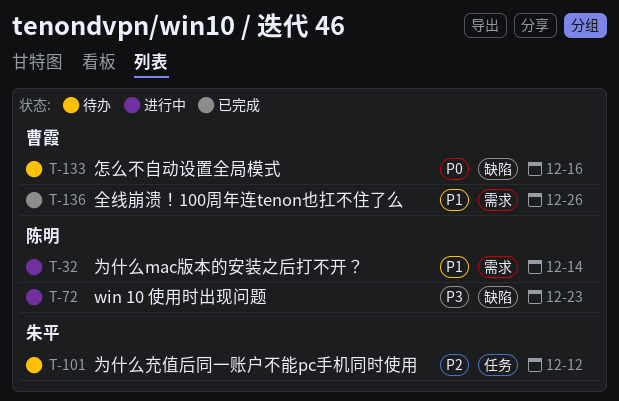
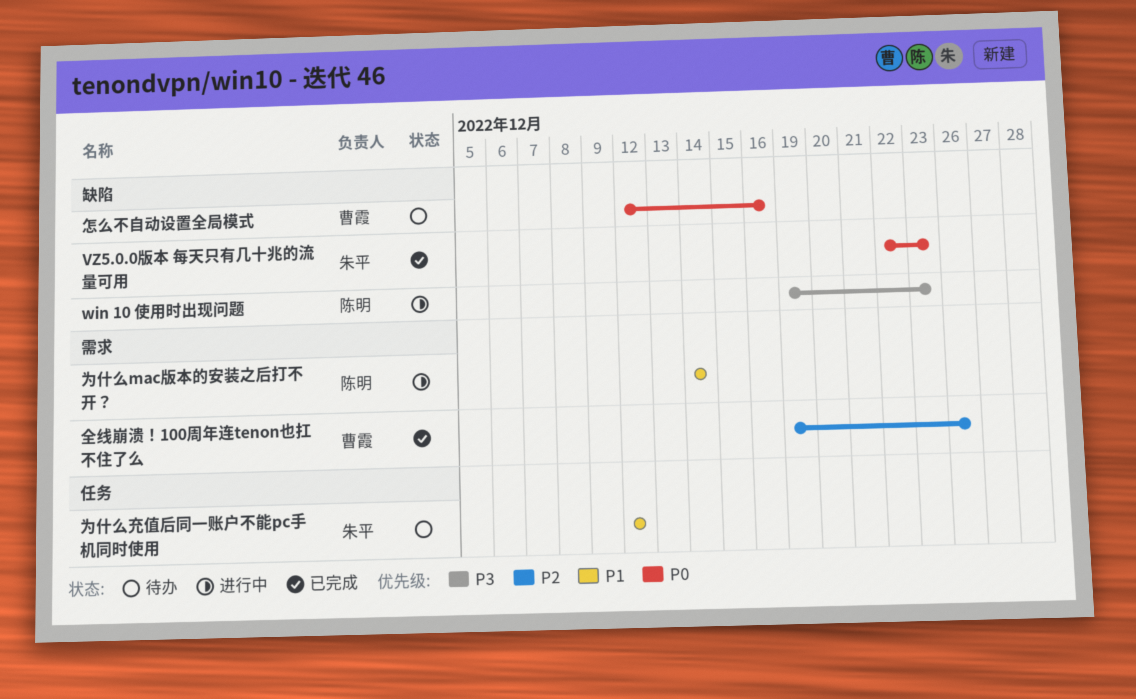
VZ5.0.0版本 每天只有几十兆的流量可用: none -> present
为什么充值后同一账户不能pc手机同时使用, priority: P2 -> P1
全线崩溃！100周年连tenon也扛不住了么, priority: P1 -> P2

